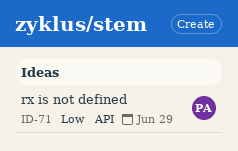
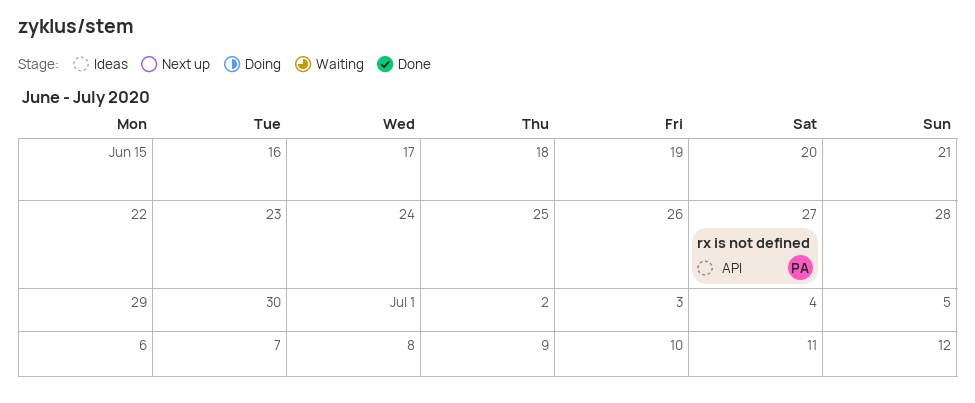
rx is not defined, due: Jun 29 -> Jun 27

